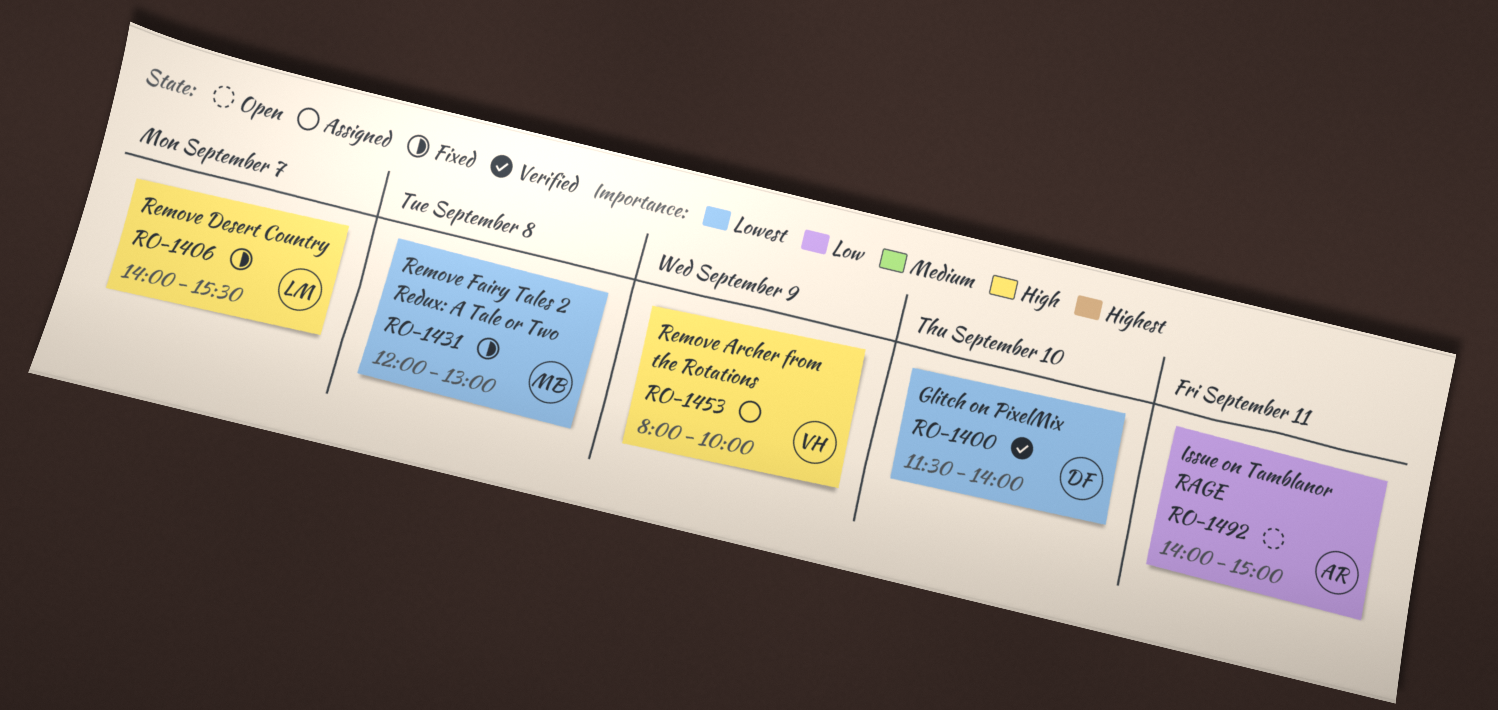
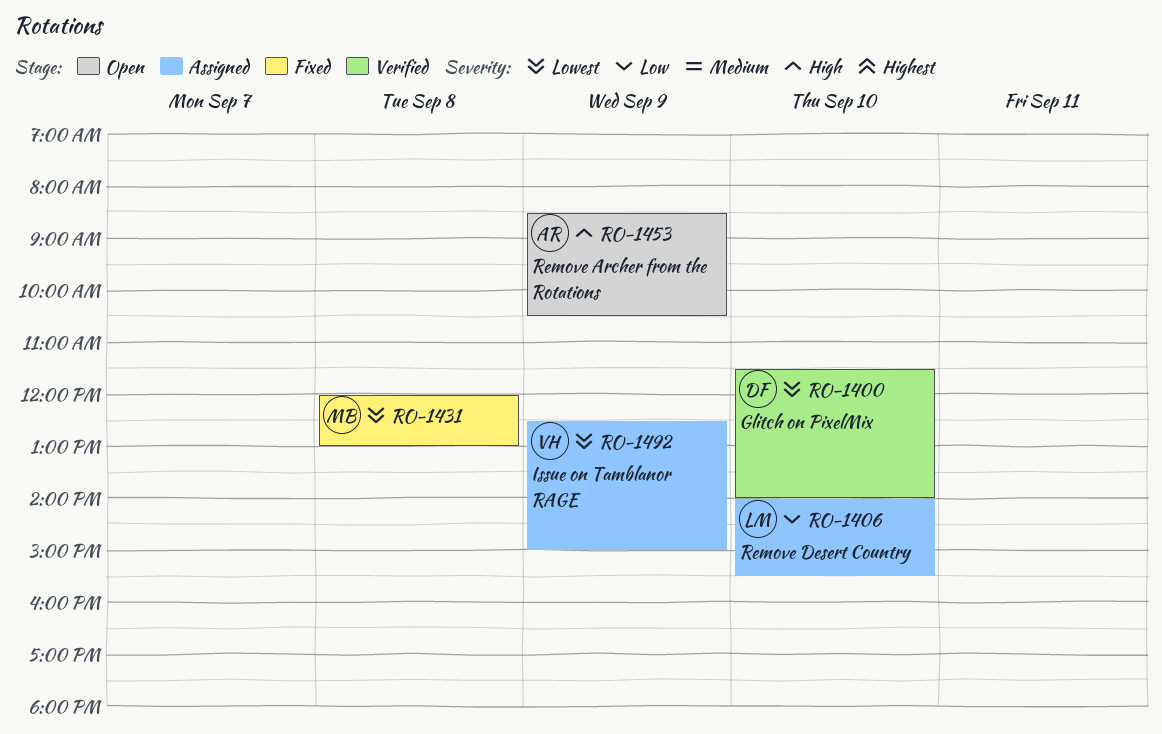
RO-1406, status: Fixed -> Assigned
RO-1406, priority: High -> Low
RO-1406, day: Sep 7 -> Sep 10
RO-1453, status: Assigned -> Open
RO-1453, owner: VH -> AR
RO-1453, begins: 08:00 -> 08:30
RO-1453, ends: 10:00 -> 10:30
RO-1492, status: Open -> Assigned
RO-1492, owner: AR -> VH
RO-1492, priority: Low -> Lowest
RO-1492, day: Sep 11 -> Sep 9
RO-1492, begins: 14:00 -> 12:30

